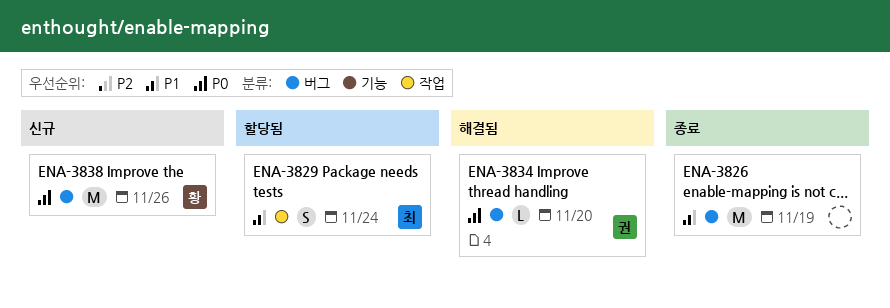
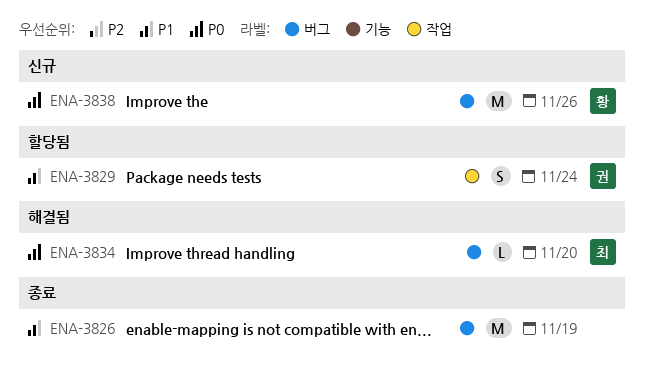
ENA-3829, owner: 최 -> 권
ENA-3834, owner: 권 -> 최

